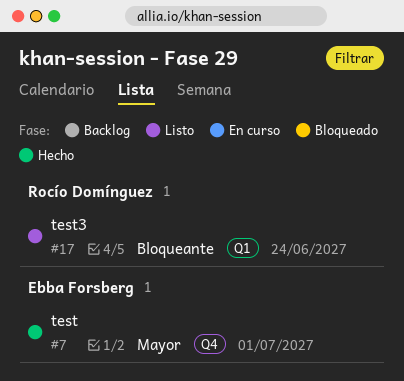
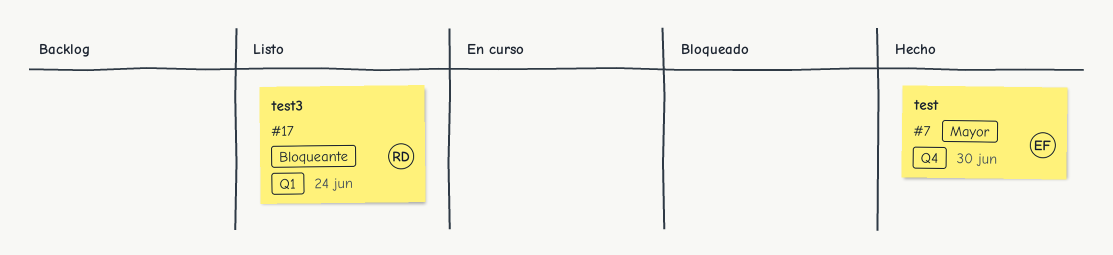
#7, due: Jul 1 -> Jun 30

